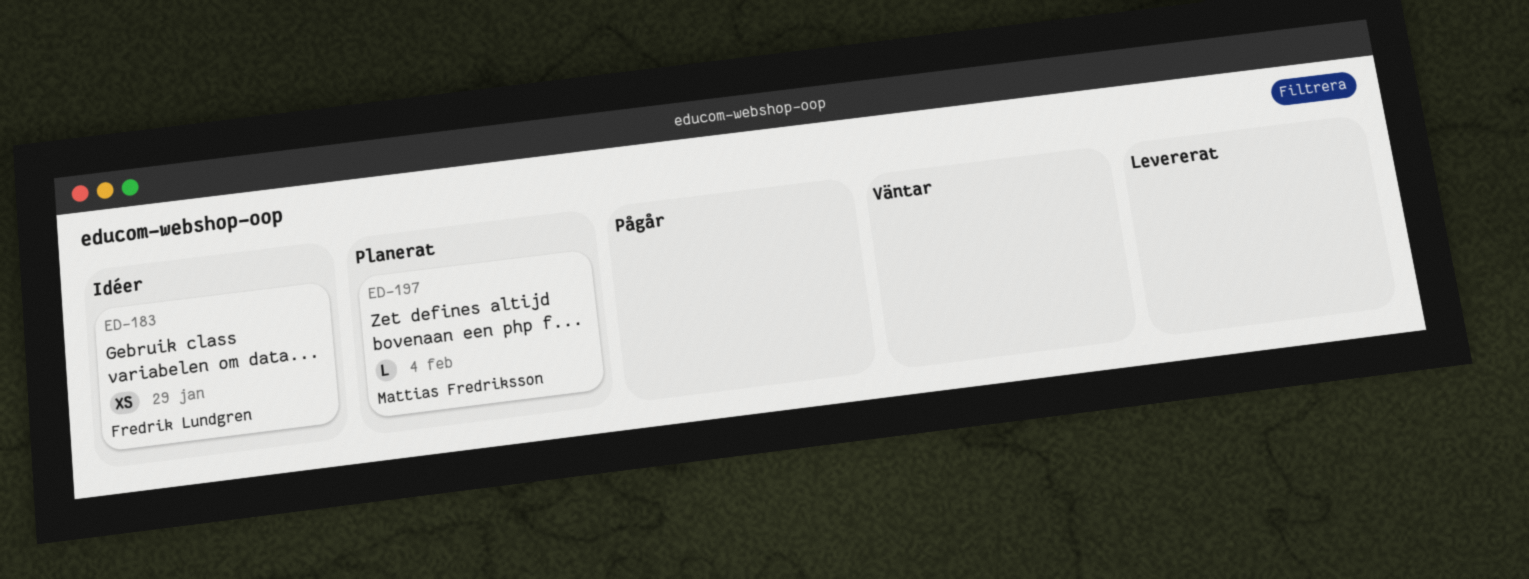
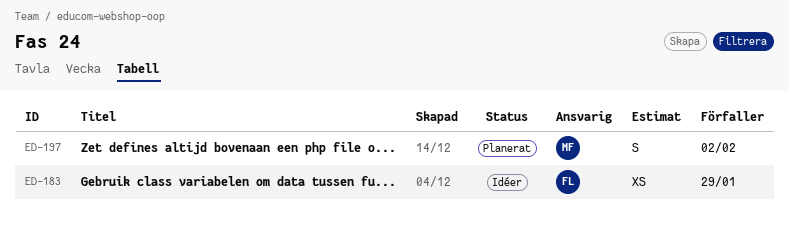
ED-197, estimate: L -> S
ED-197, due: Feb 4 -> Feb 2

